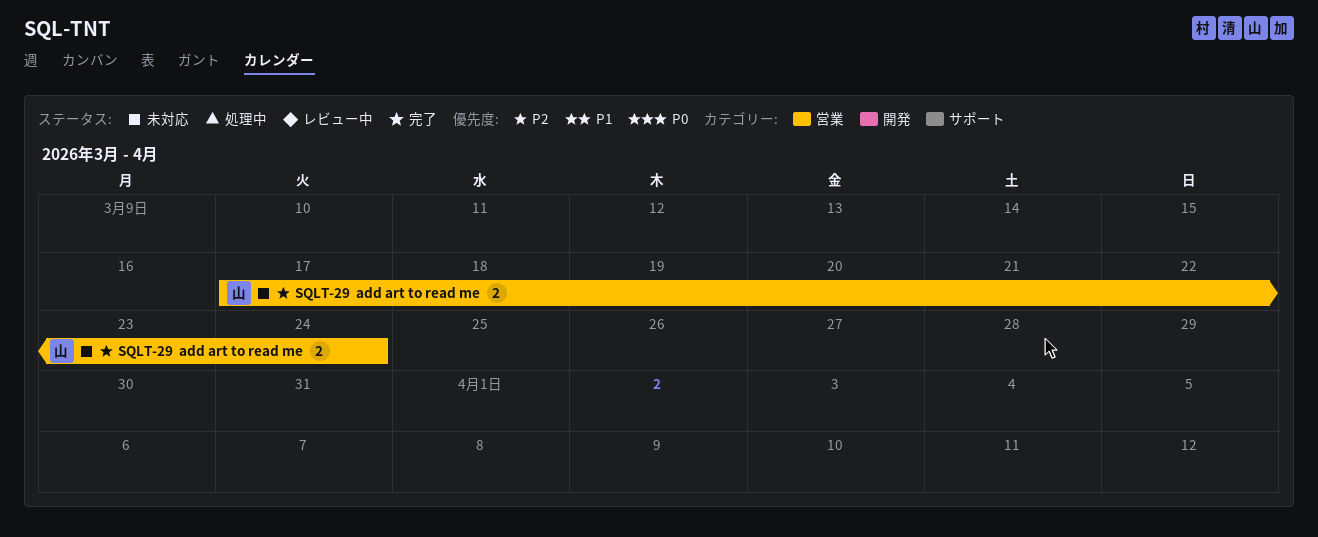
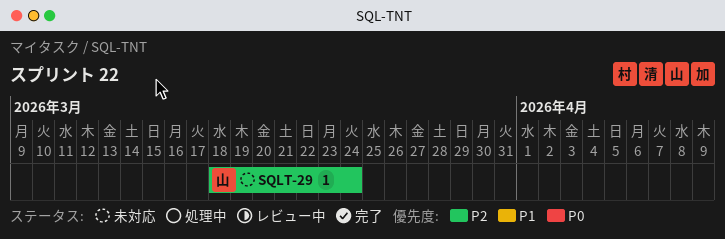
SQLT-29, estimate: 2 -> 1
SQLT-29, start: Mar 17 -> Mar 18

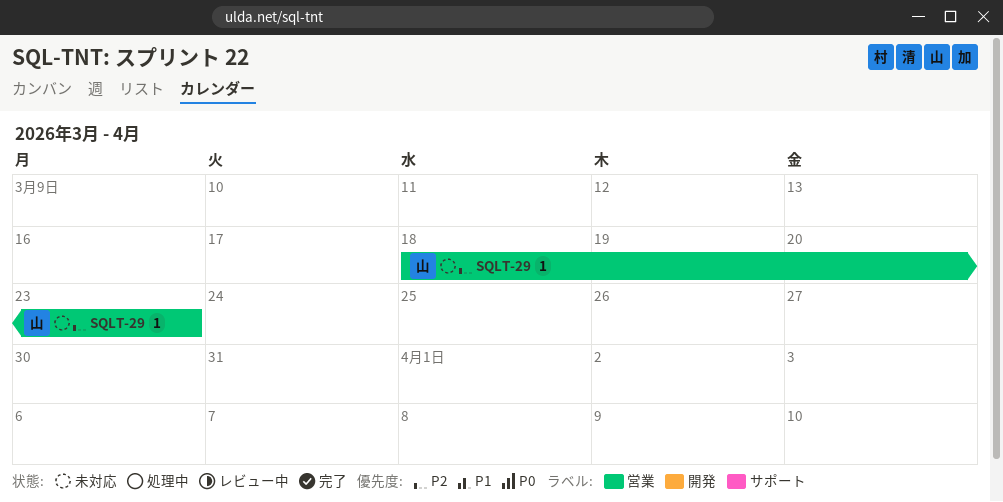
SQLT-29, due: Mar 24 -> Mar 23

